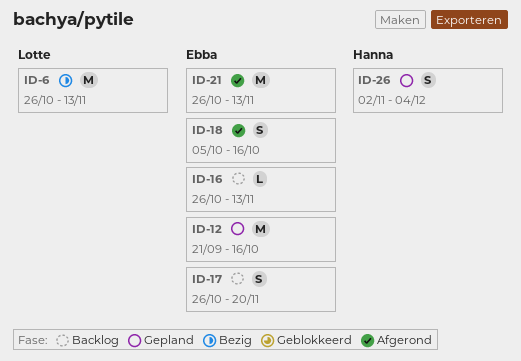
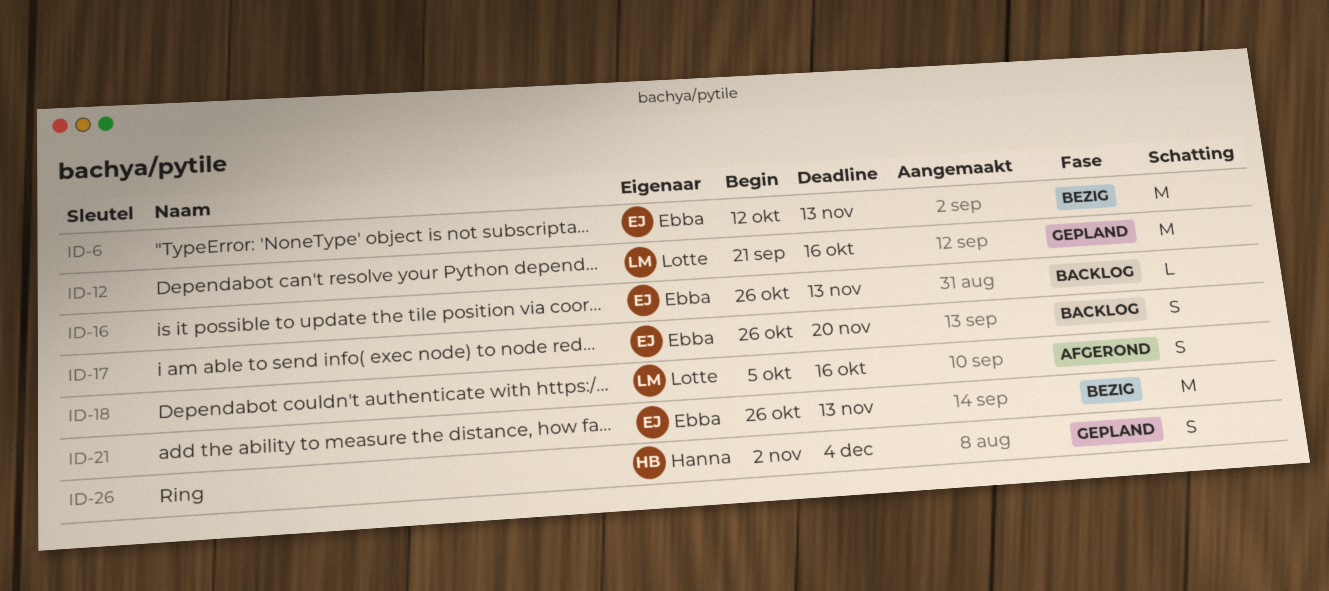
ID-6, owner: Lotte -> Ebba
ID-6, start: Oct 26 -> Oct 12
ID-12, owner: Ebba -> Lotte
ID-18, owner: Ebba -> Lotte
ID-21, status: Afgerond -> Bezig

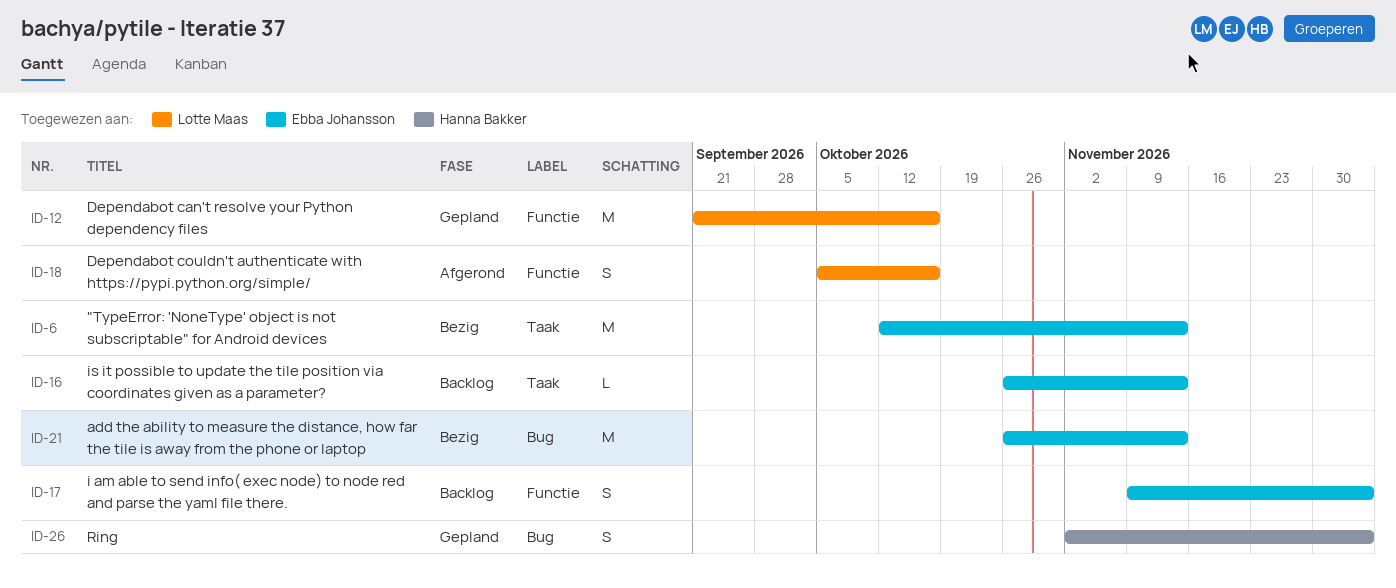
ID-17, start: Oct 26 -> Nov 9
ID-17, due: Nov 20 -> Dec 4

